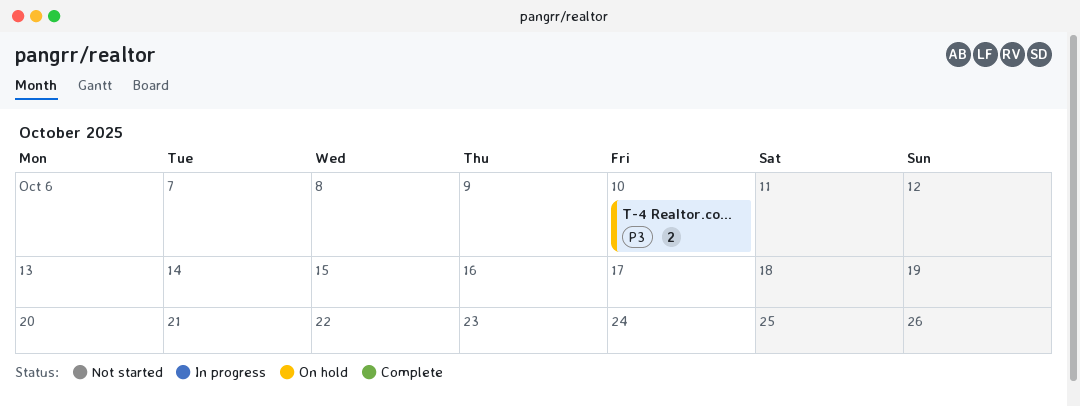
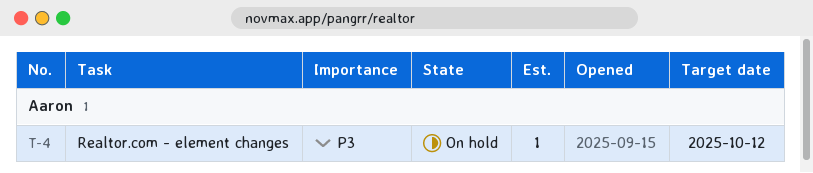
T-4, estimate: 2 -> 1
T-4, due: Oct 10 -> Oct 12

